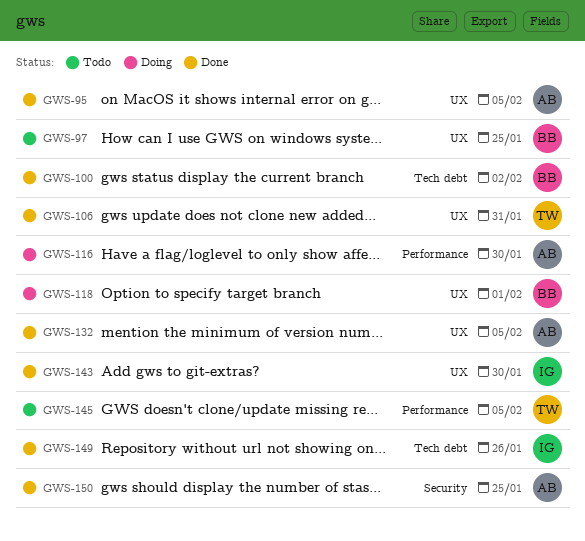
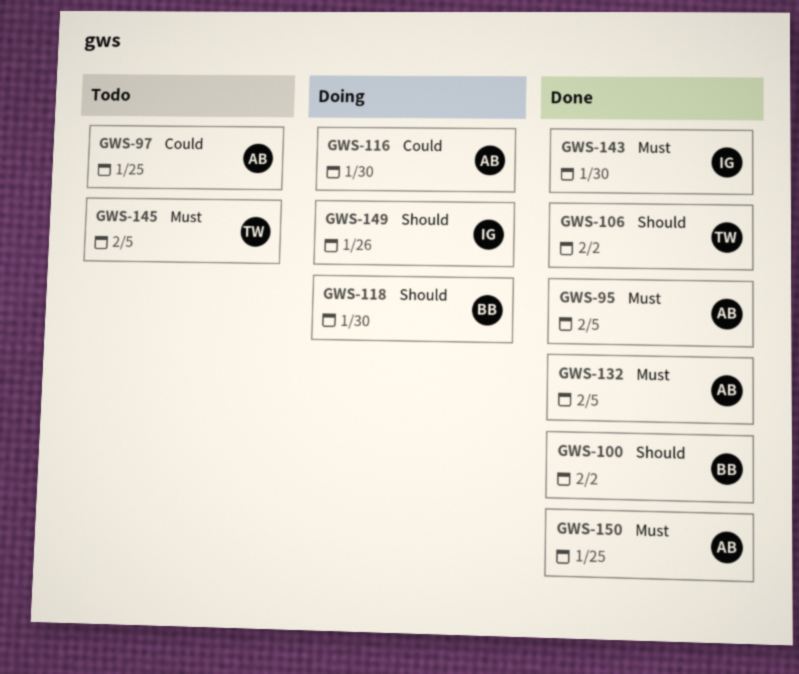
GWS-97, owner: BB -> AB
GWS-106, due: Jan 31 -> Feb 2
GWS-118, due: Feb 1 -> Jan 30
GWS-149, status: Done -> Doing

